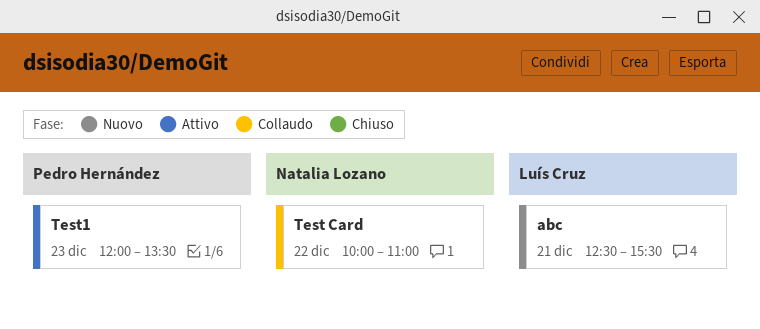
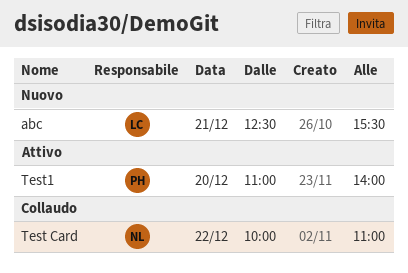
Test1, day: Dec 23 -> Dec 20
Test1, begins: 12:00 -> 11:00
Test1, ends: 13:30 -> 14:00

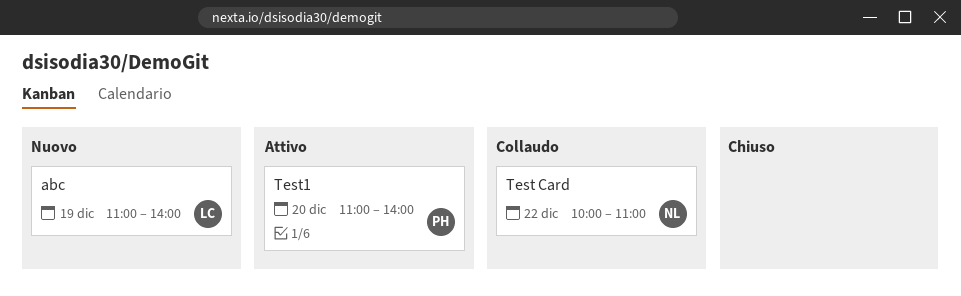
abc, day: Dec 21 -> Dec 19
abc, begins: 12:30 -> 11:00
abc, ends: 15:30 -> 14:00

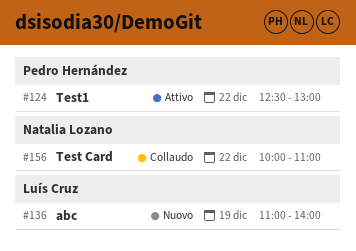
Test1, day: Dec 20 -> Dec 22
Test1, begins: 11:00 -> 12:30
Test1, ends: 14:00 -> 13:00

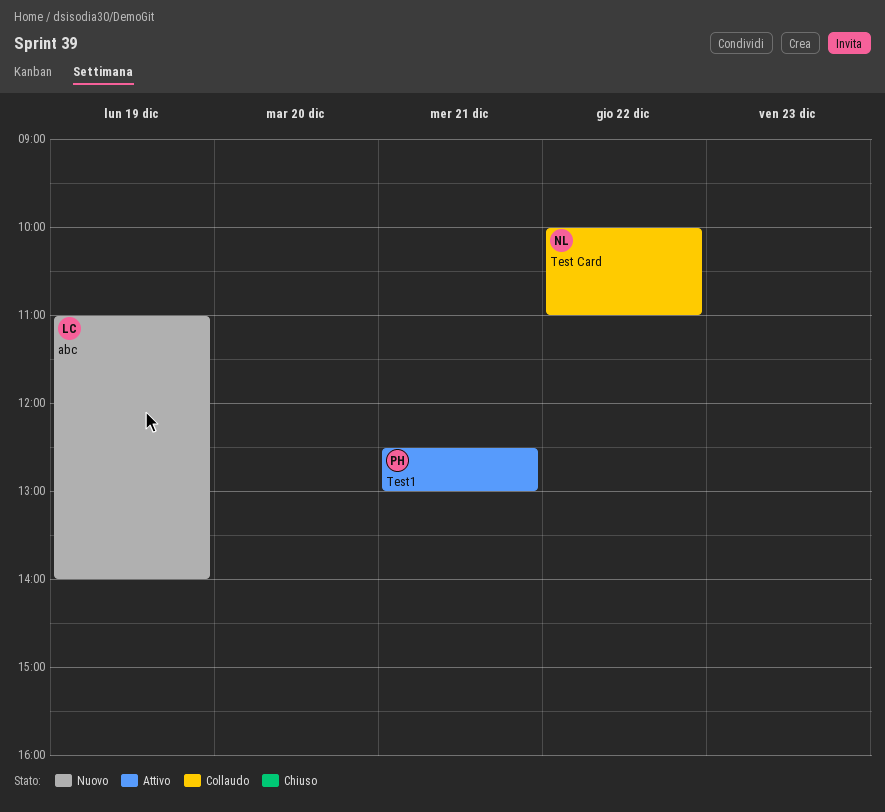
Test1, day: Dec 22 -> Dec 21

